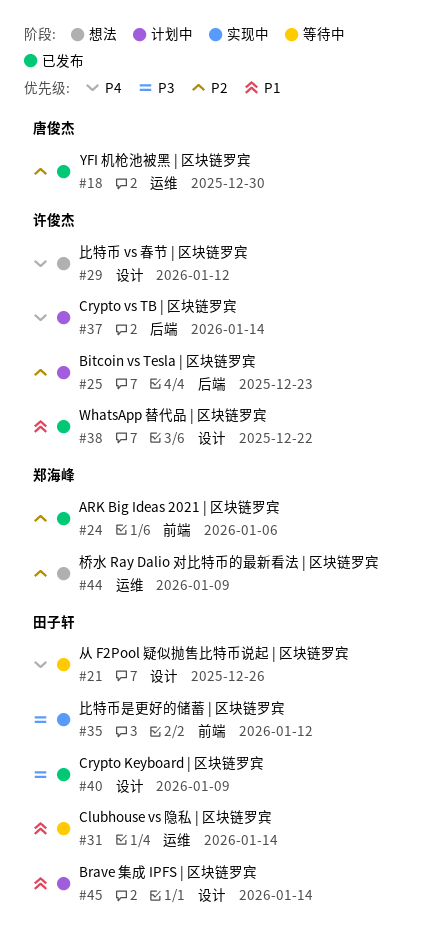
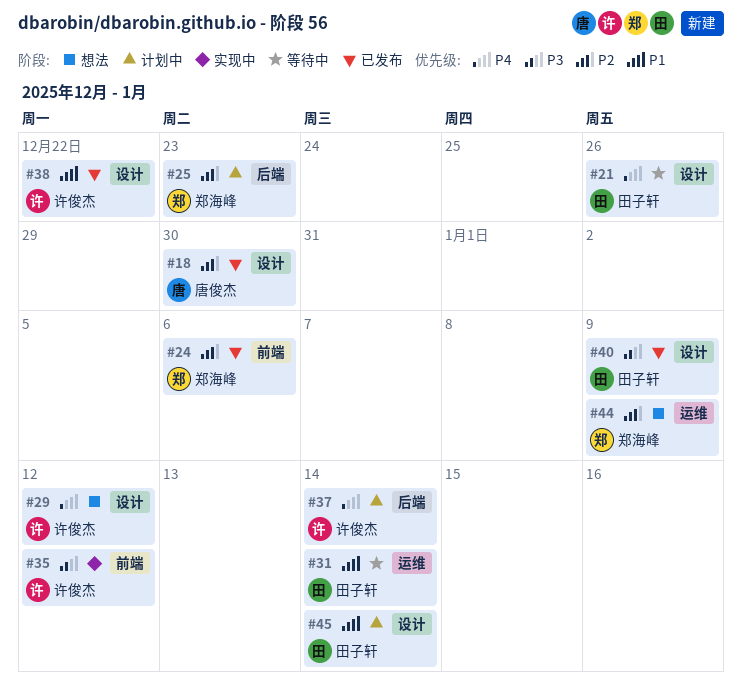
#18, label: 运维 -> 设计
#25, owner: 许俊杰 -> 郑海峰
#35, owner: 田子轩 -> 许俊杰

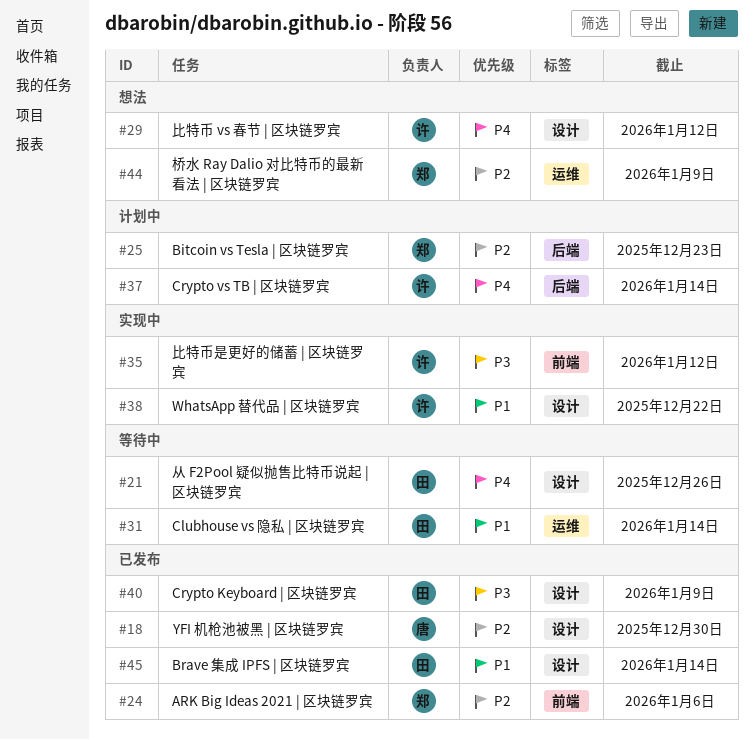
#38, status: 已发布 -> 实现中
#45, status: 计划中 -> 已发布

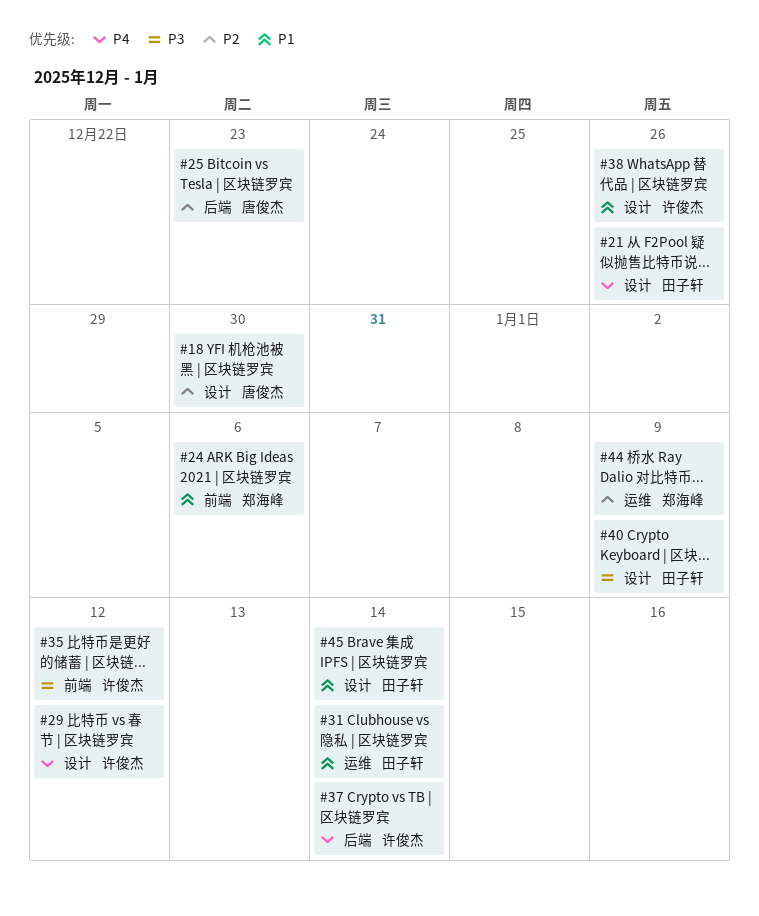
#24, priority: P2 -> P1
#25, owner: 郑海峰 -> 唐俊杰
#38, due: Dec 22 -> Dec 26

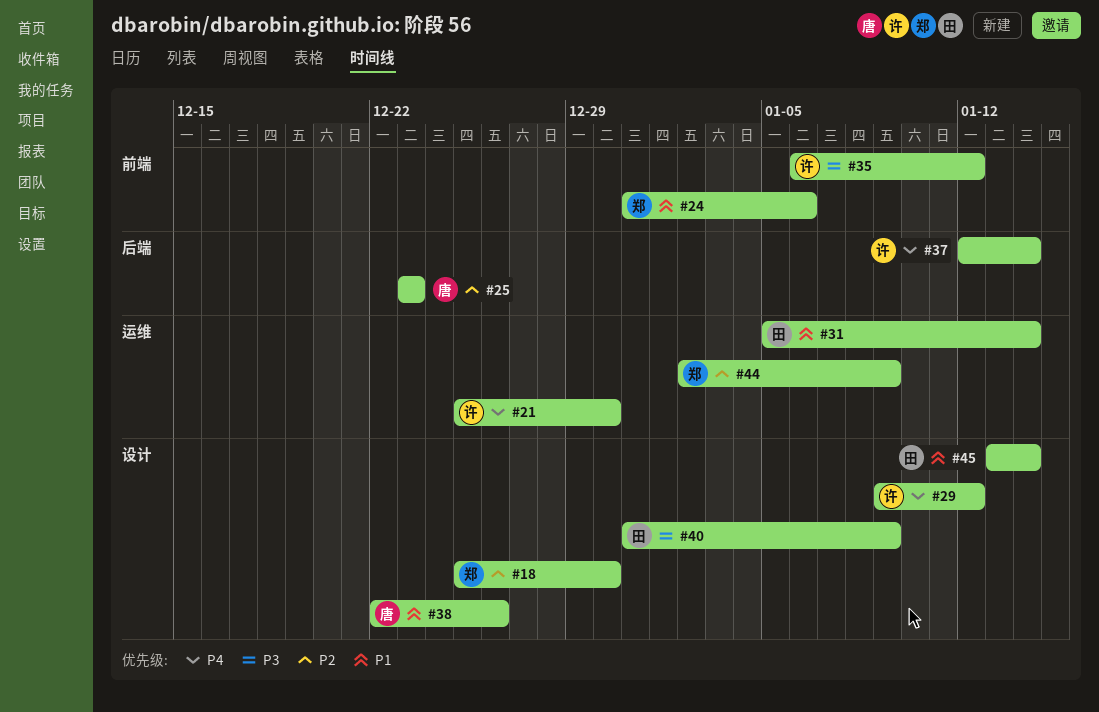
#18, owner: 唐俊杰 -> 郑海峰
#21, owner: 田子轩 -> 许俊杰
#21, label: 设计 -> 运维
#21, due: Dec 26 -> Dec 30
#38, owner: 许俊杰 -> 唐俊杰

